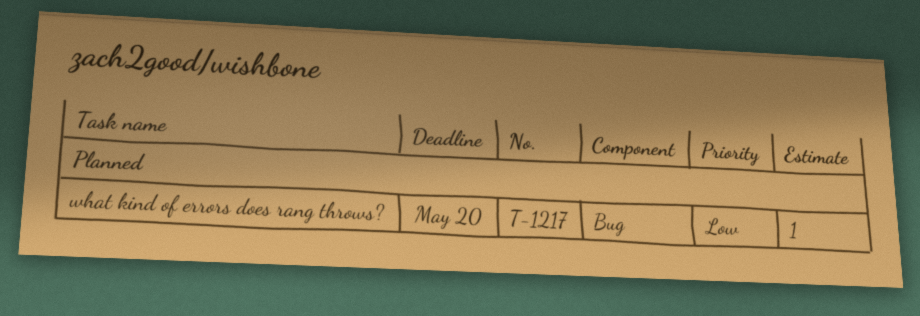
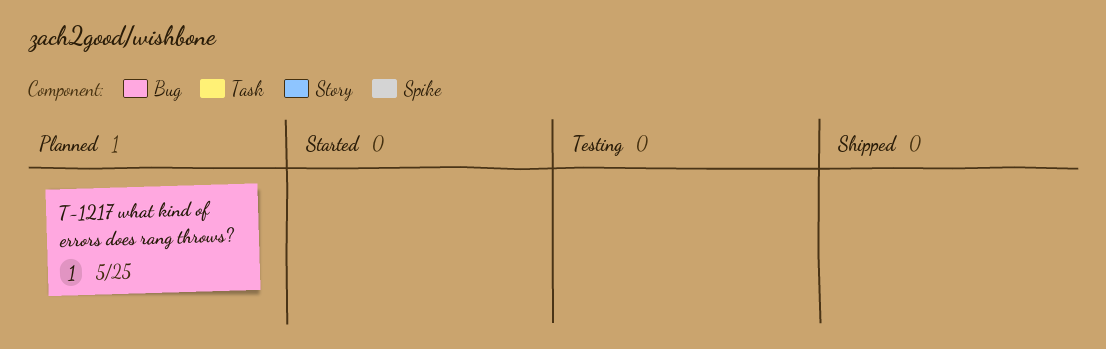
T-1217, due: May 20 -> May 25

